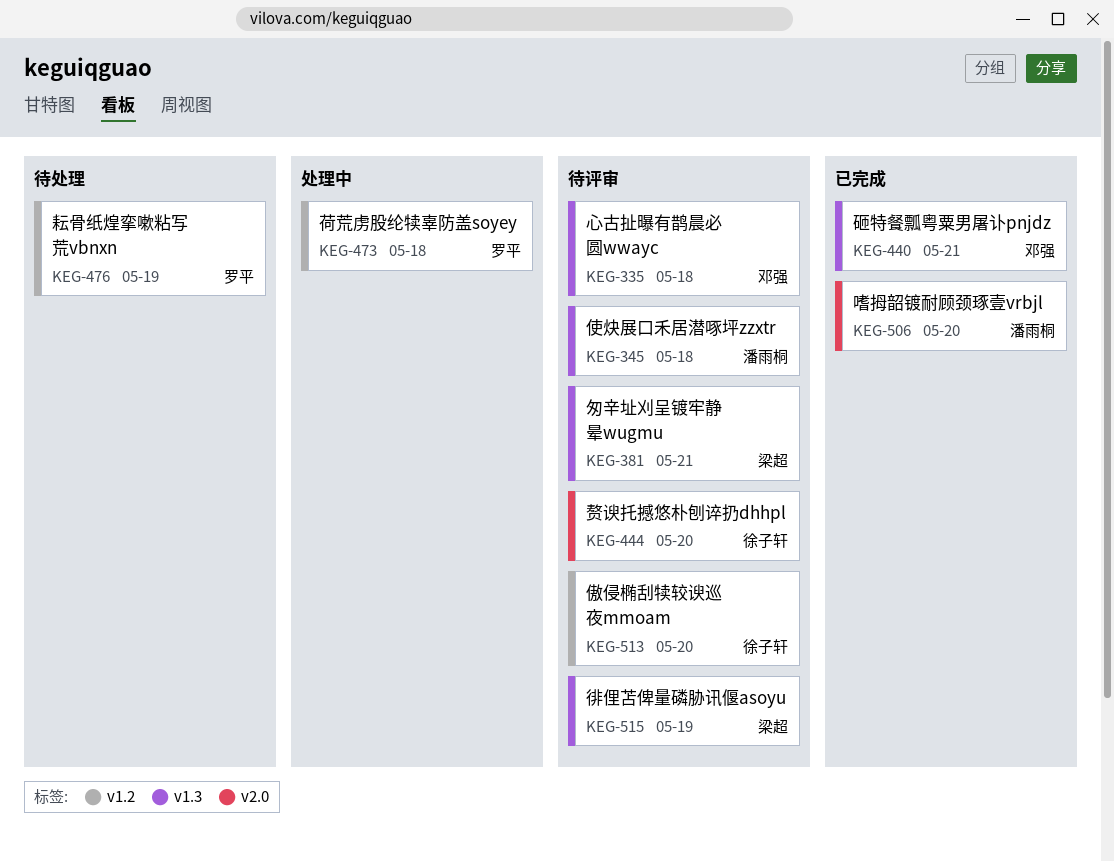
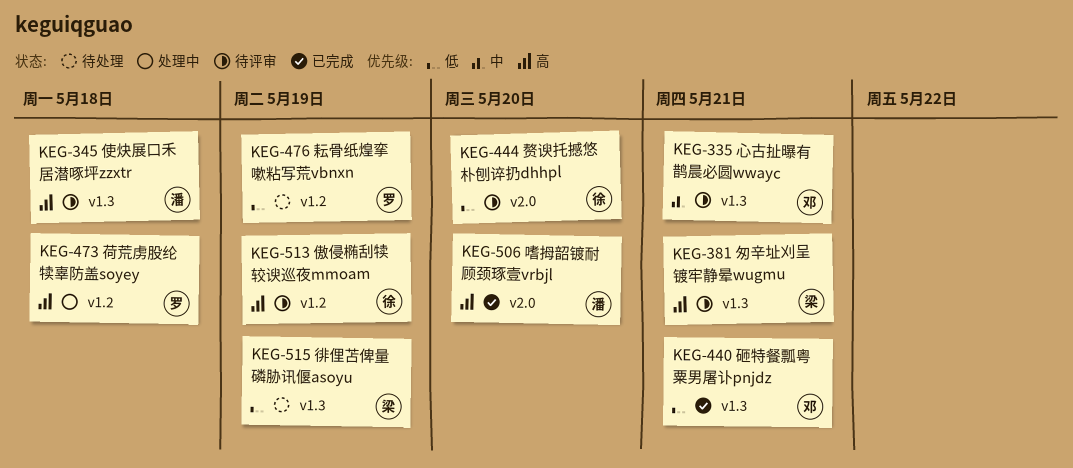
KEG-335, due: May 18 -> May 21
KEG-513, due: May 20 -> May 19
KEG-515, status: 待评审 -> 待处理

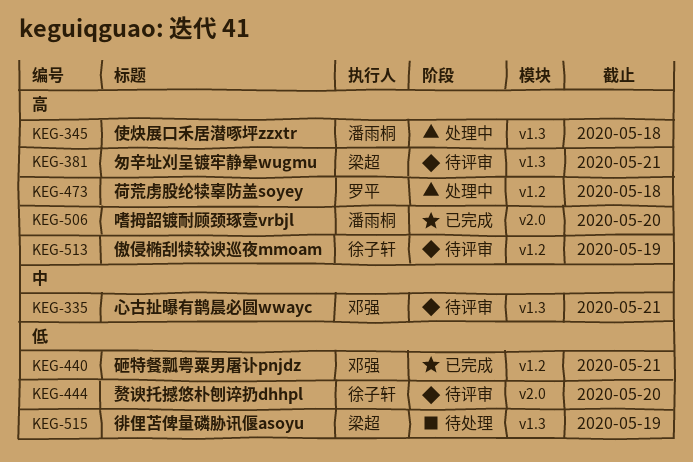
KEG-345, status: 待评审 -> 处理中
KEG-440, label: v1.3 -> v1.2
KEG-476: present -> none

